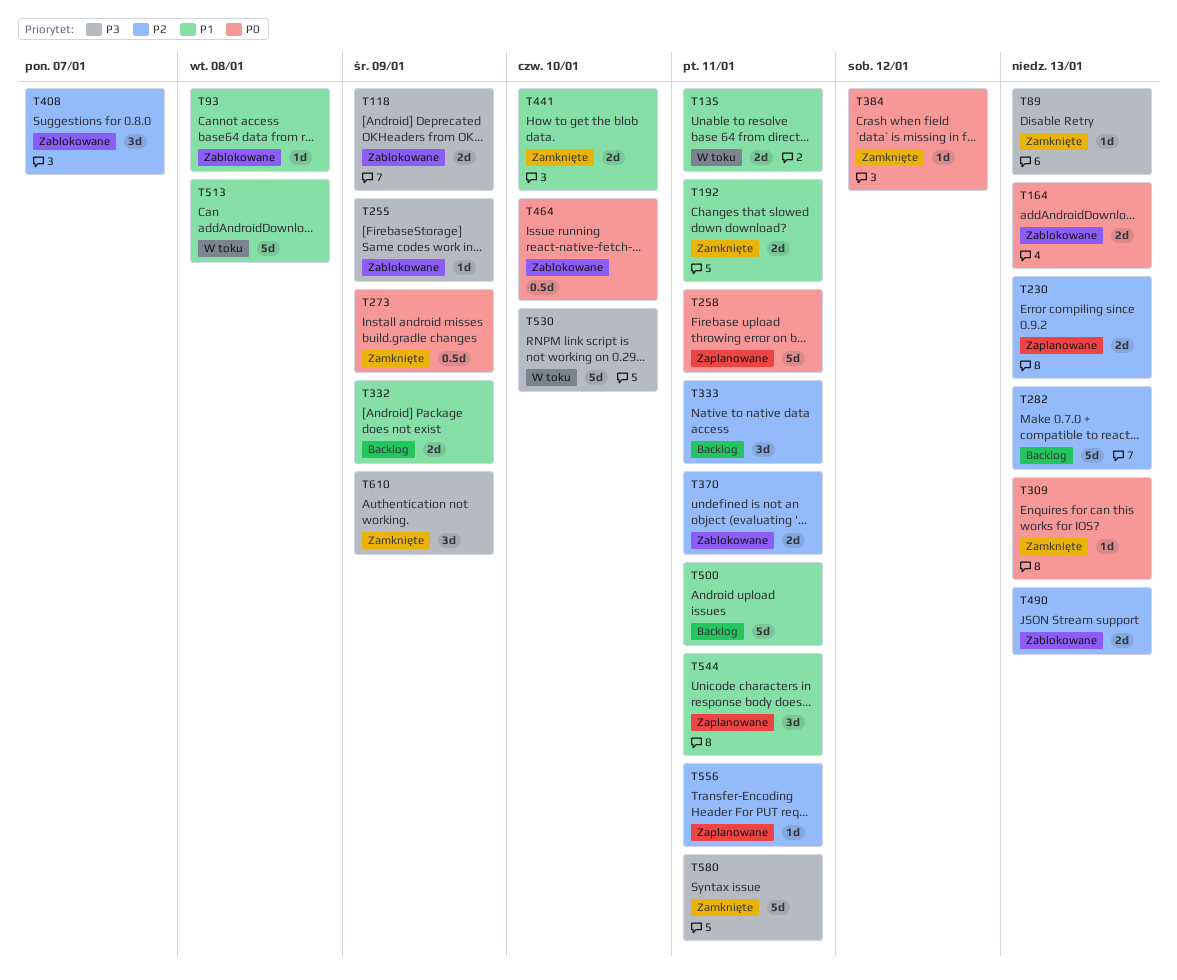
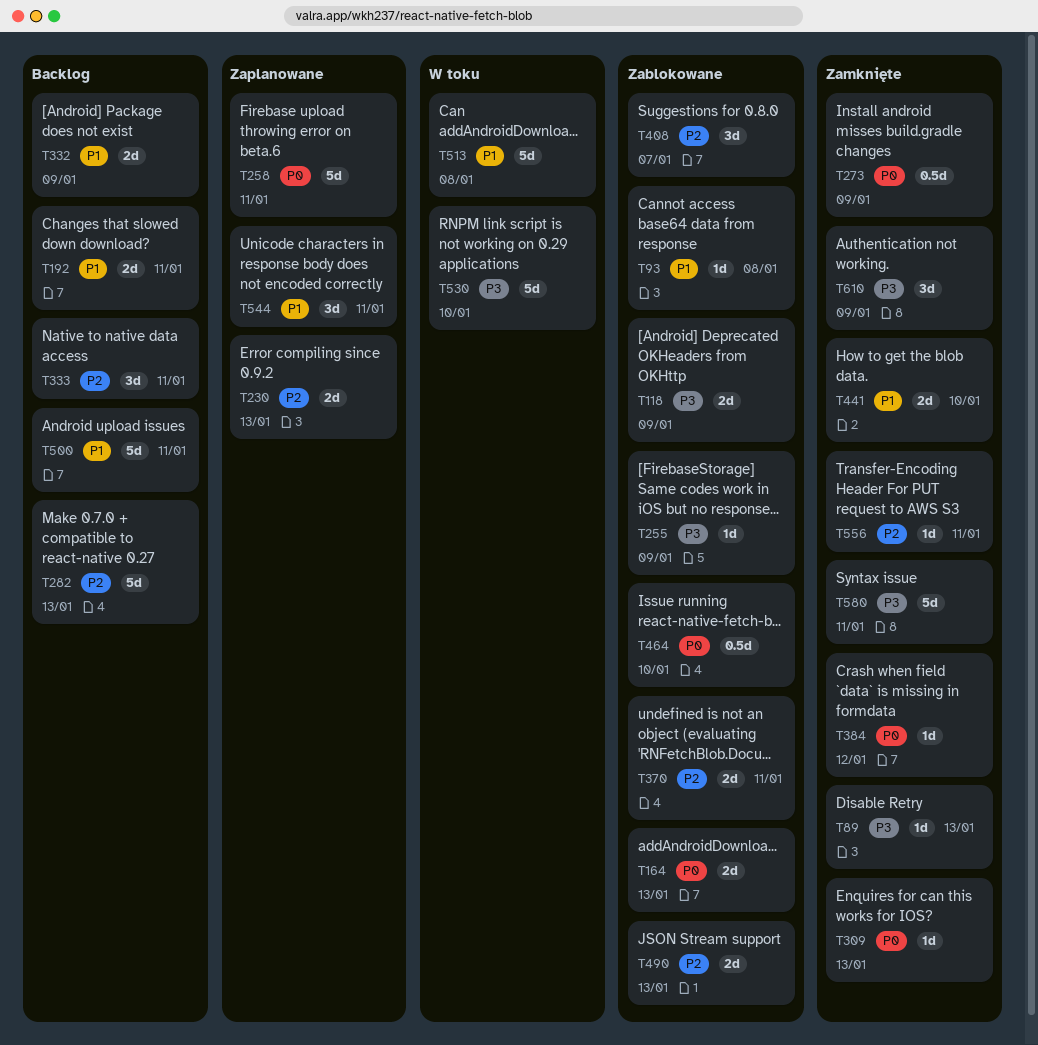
T135: present -> none
T192, status: Zamknięte -> Backlog
T556, status: Zaplanowane -> Zamknięte

